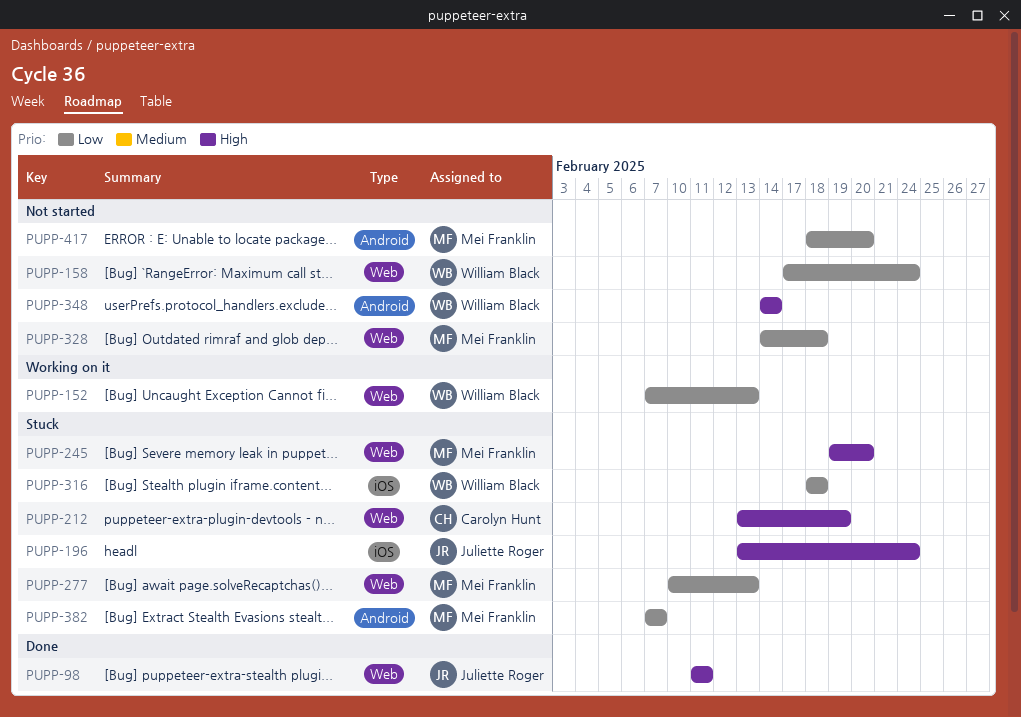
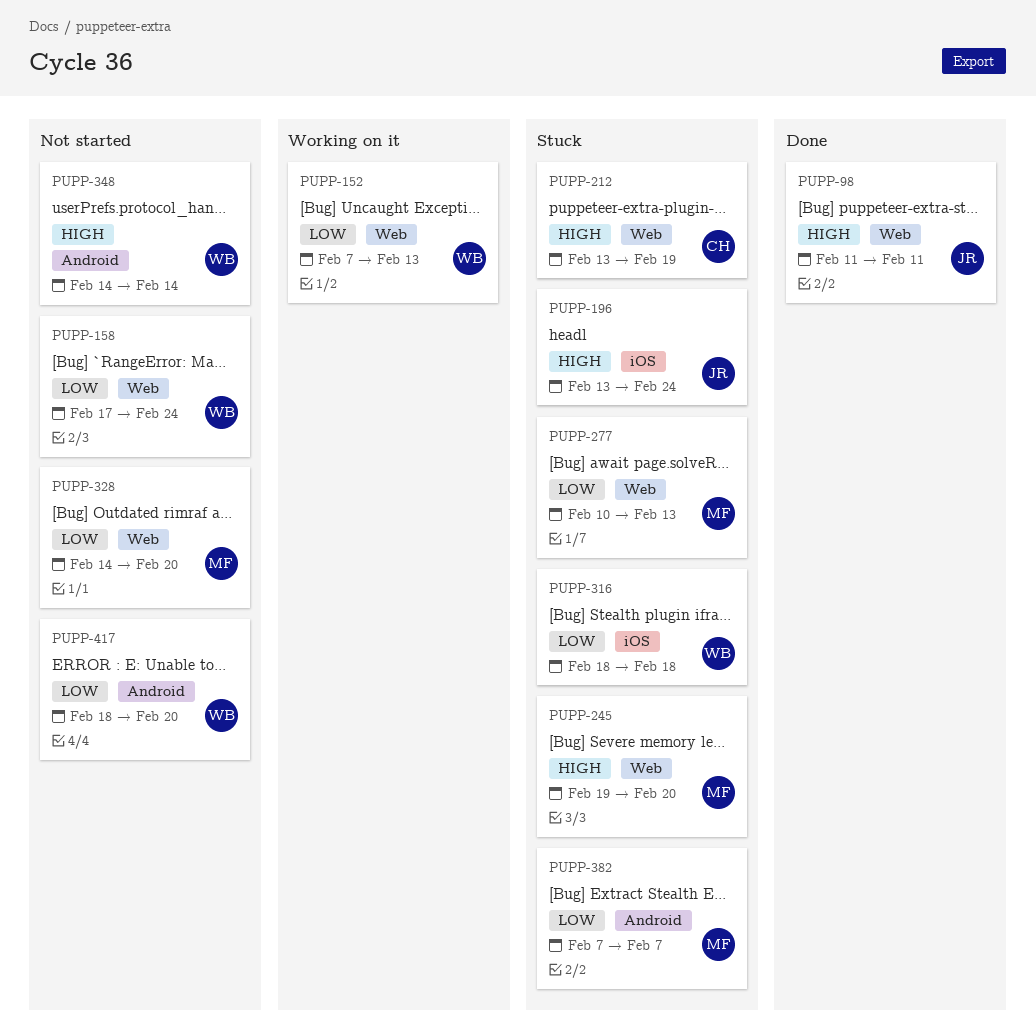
PUPP-328, due: Feb 18 -> Feb 20
PUPP-417, owner: Mei Franklin -> William Black

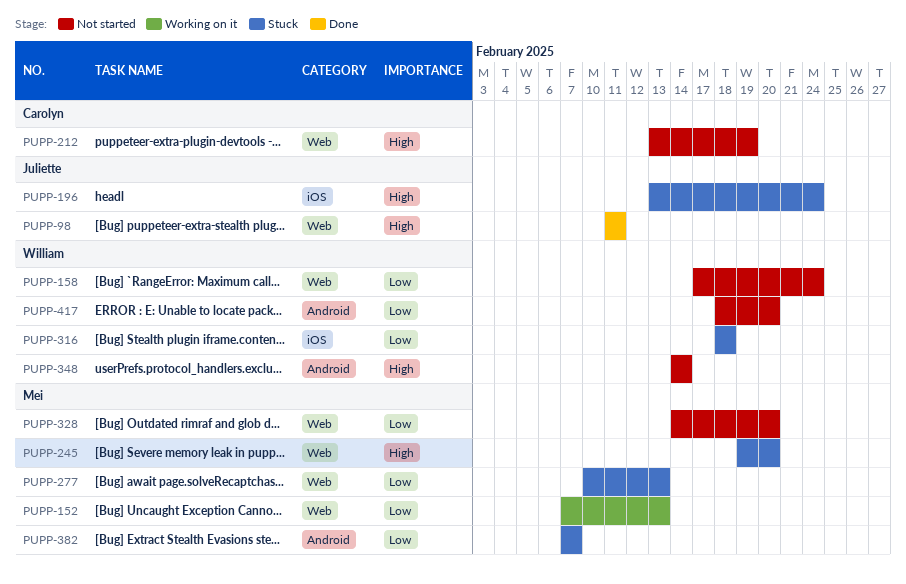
PUPP-152, owner: William -> Mei
PUPP-212, status: Stuck -> Not started

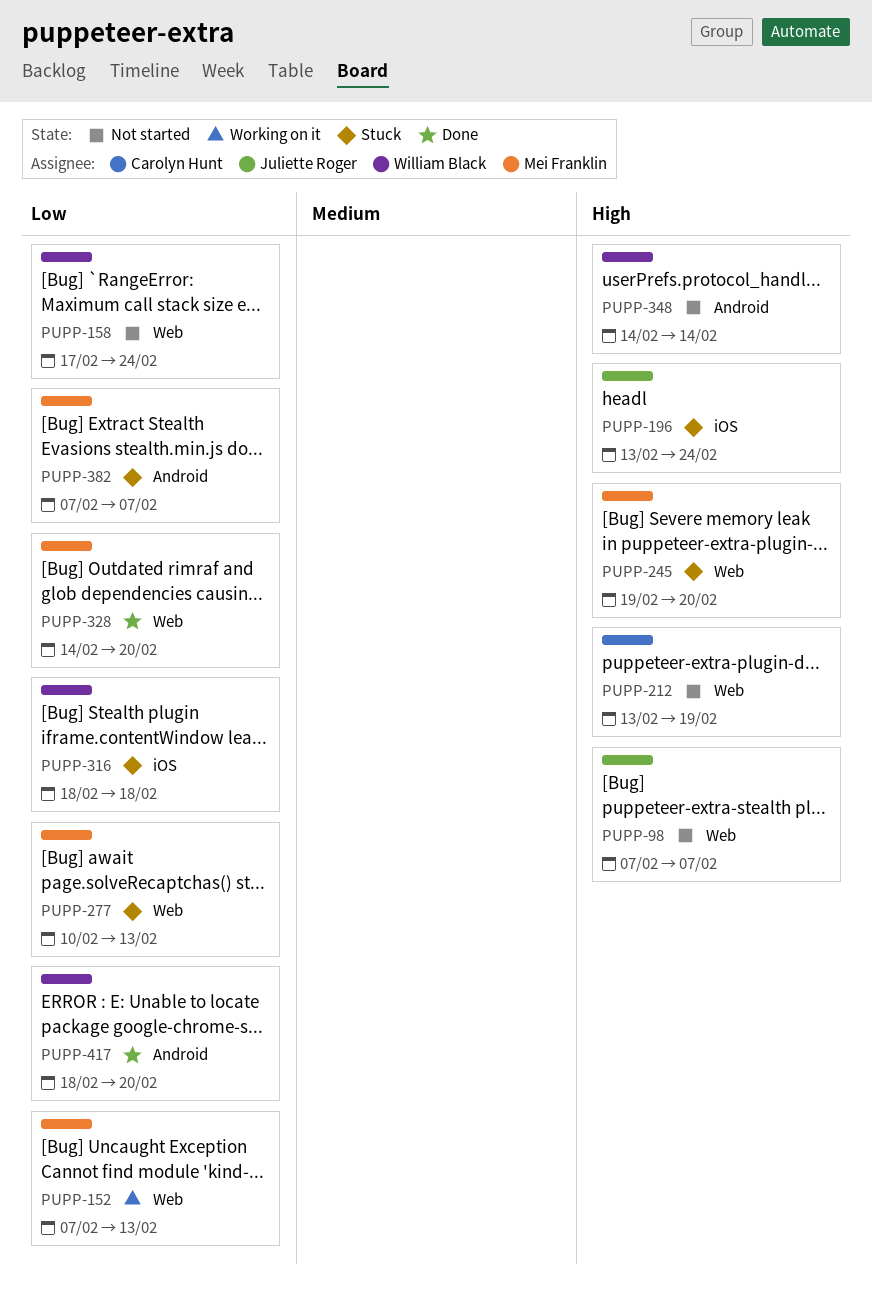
PUPP-98, status: Done -> Not started
PUPP-98, start: Feb 11 -> Feb 7
PUPP-98, due: Feb 11 -> Feb 7
PUPP-328, status: Not started -> Done
PUPP-417, status: Not started -> Done

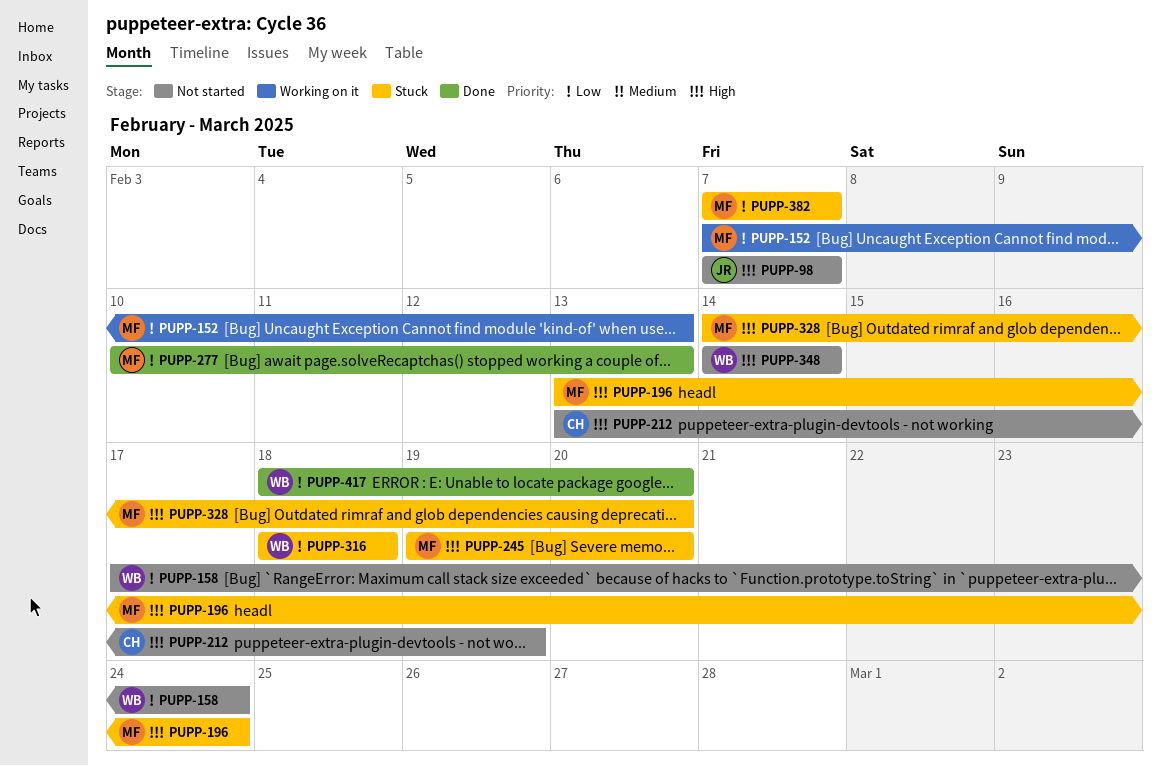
PUPP-196, owner: Juliette Roger -> Mei Franklin
PUPP-277, status: Stuck -> Done
PUPP-328, status: Done -> Stuck
PUPP-328, priority: Low -> High

